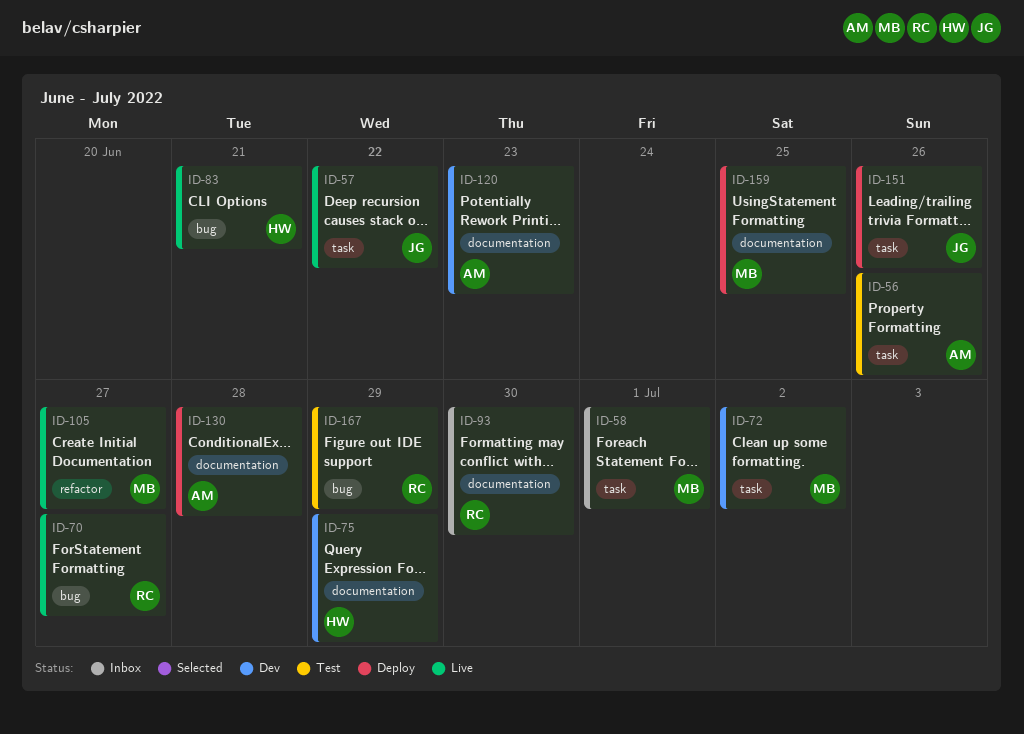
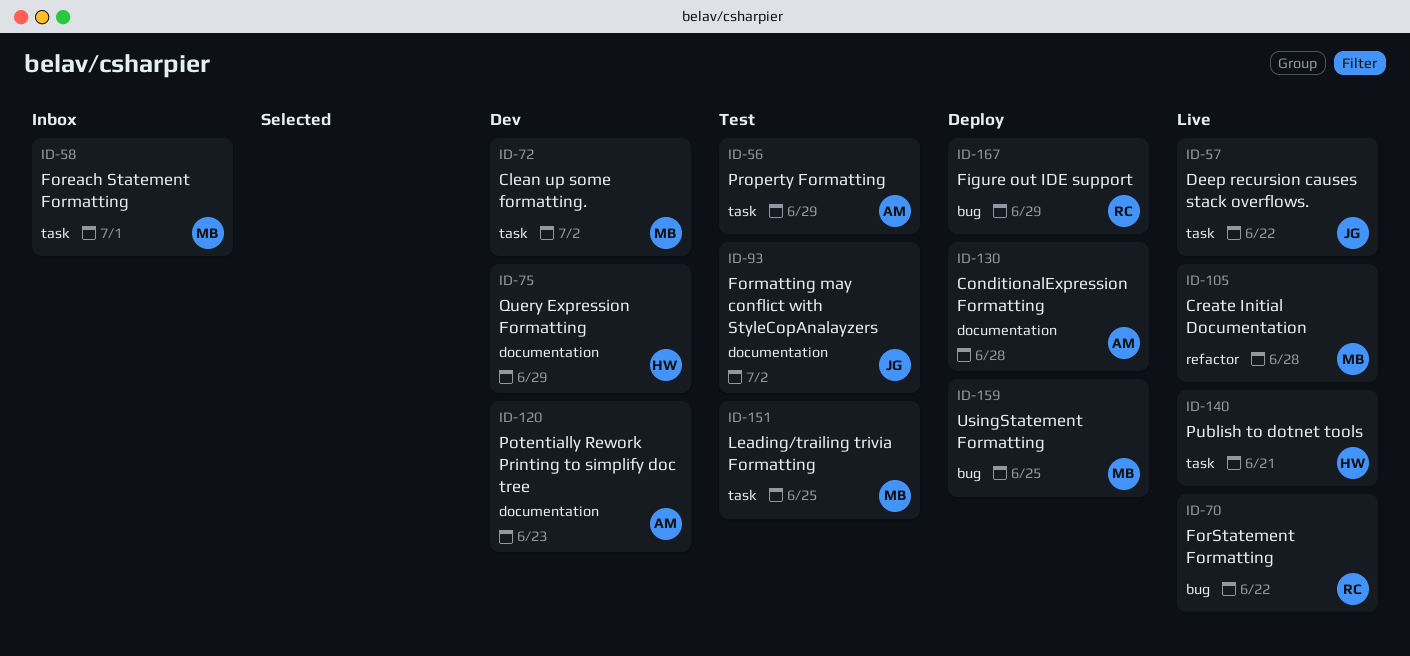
ID-56, due: Jun 26 -> Jun 29
ID-70, due: Jun 27 -> Jun 22
ID-83: present -> none
ID-93, status: Inbox -> Test
ID-93, owner: RC -> JG
ID-93, due: Jun 30 -> Jul 2
ID-105, due: Jun 27 -> Jun 28
ID-140: none -> present
ID-151, status: Deploy -> Test
ID-151, owner: JG -> MB
ID-151, due: Jun 26 -> Jun 25
ID-159, label: documentation -> bug
ID-167, status: Test -> Deploy

